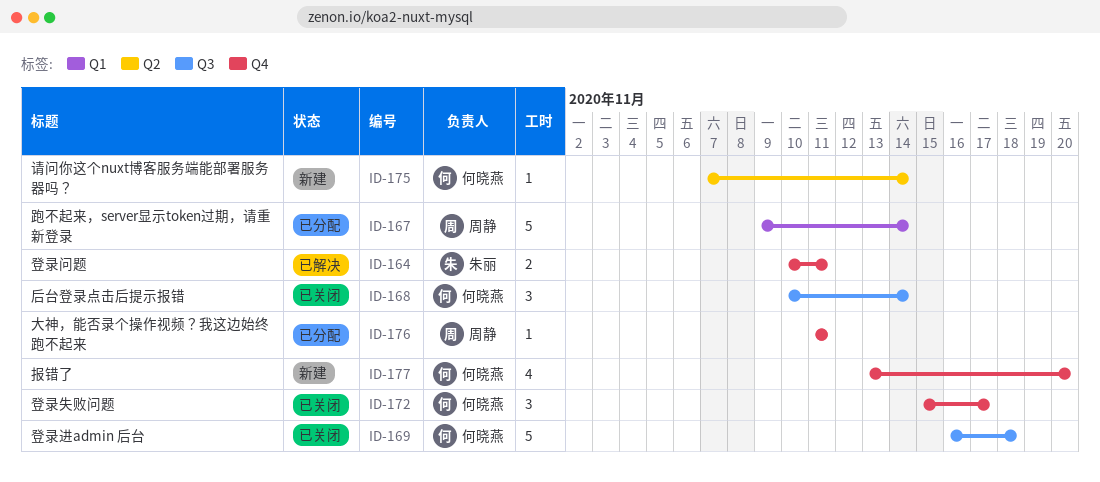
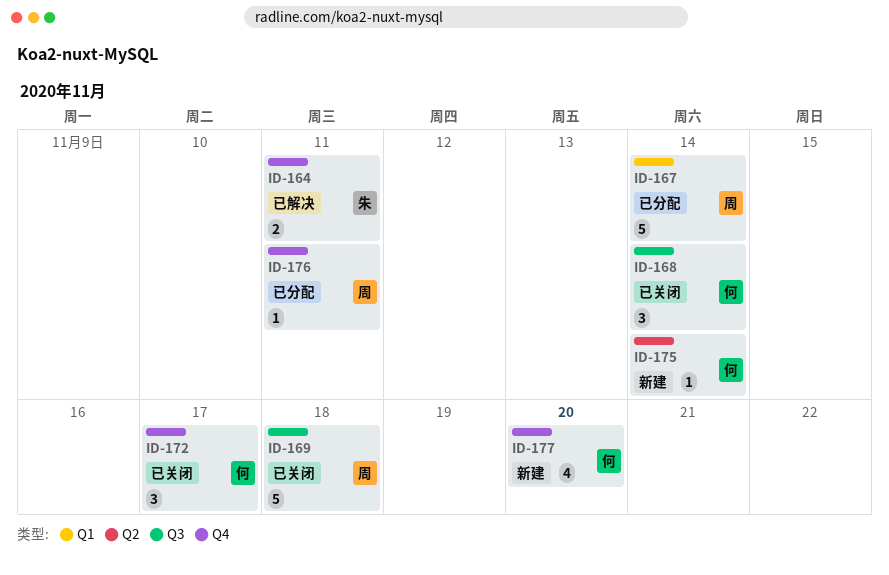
ID-169, owner: 何晓燕 -> 周静

